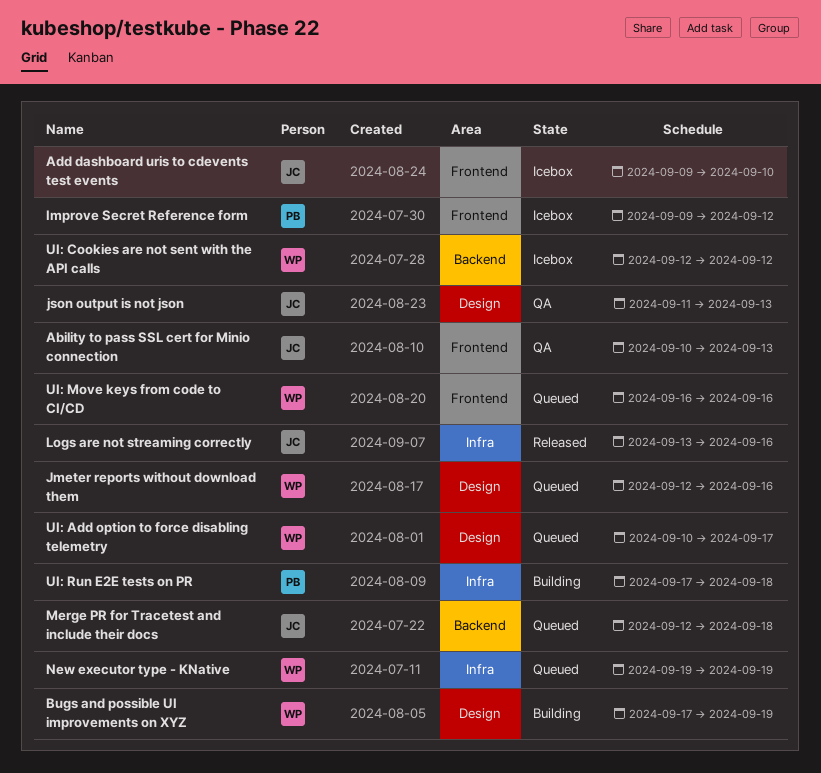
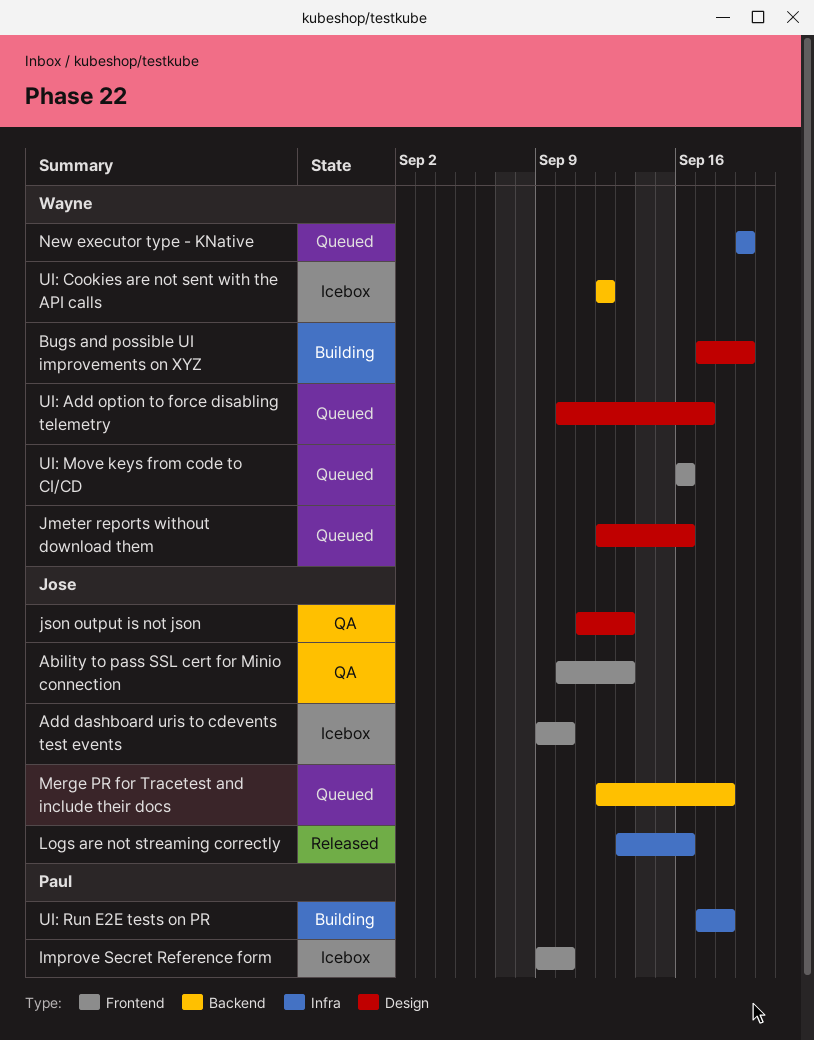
Improve Secret Reference form, due: Sep 12 -> Sep 10

